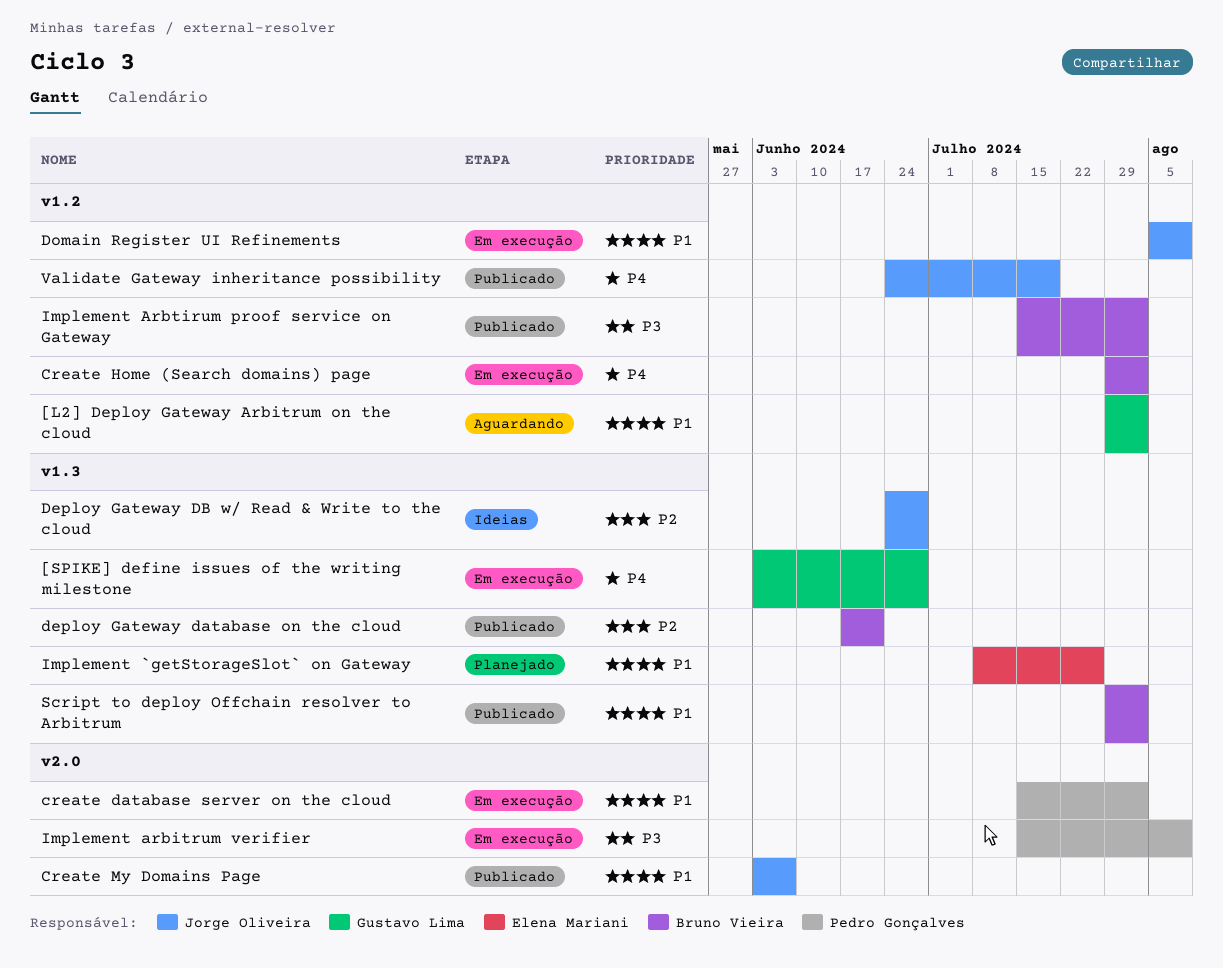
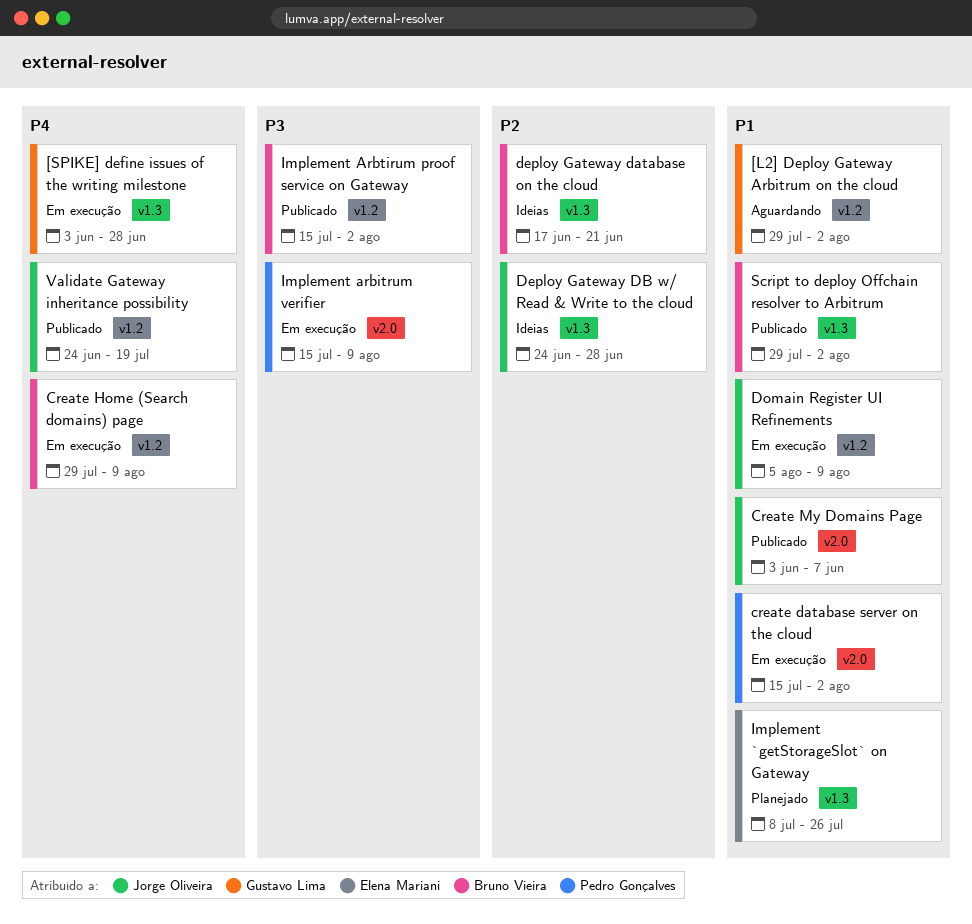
Create Home (Search domains) page, due: Aug 2 -> Aug 9
deploy Gateway database on the cloud, status: Publicado -> Ideias

